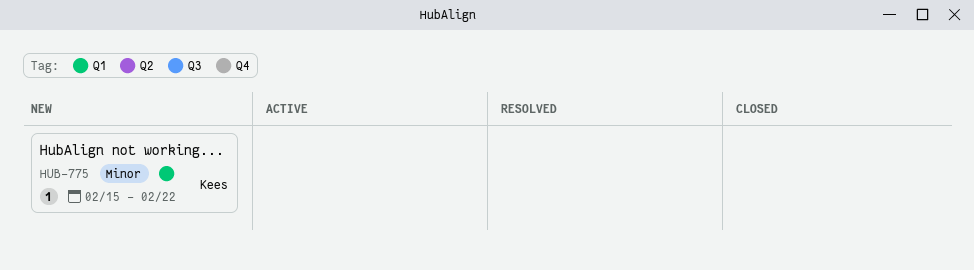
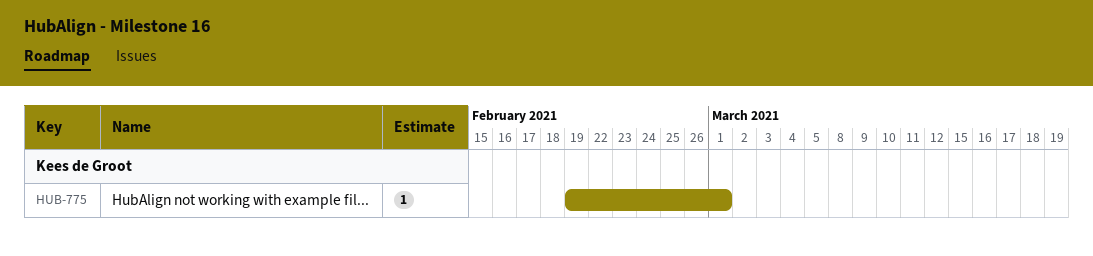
HUB-775, start: Feb 15 -> Feb 19
HUB-775, due: Feb 22 -> Mar 1

